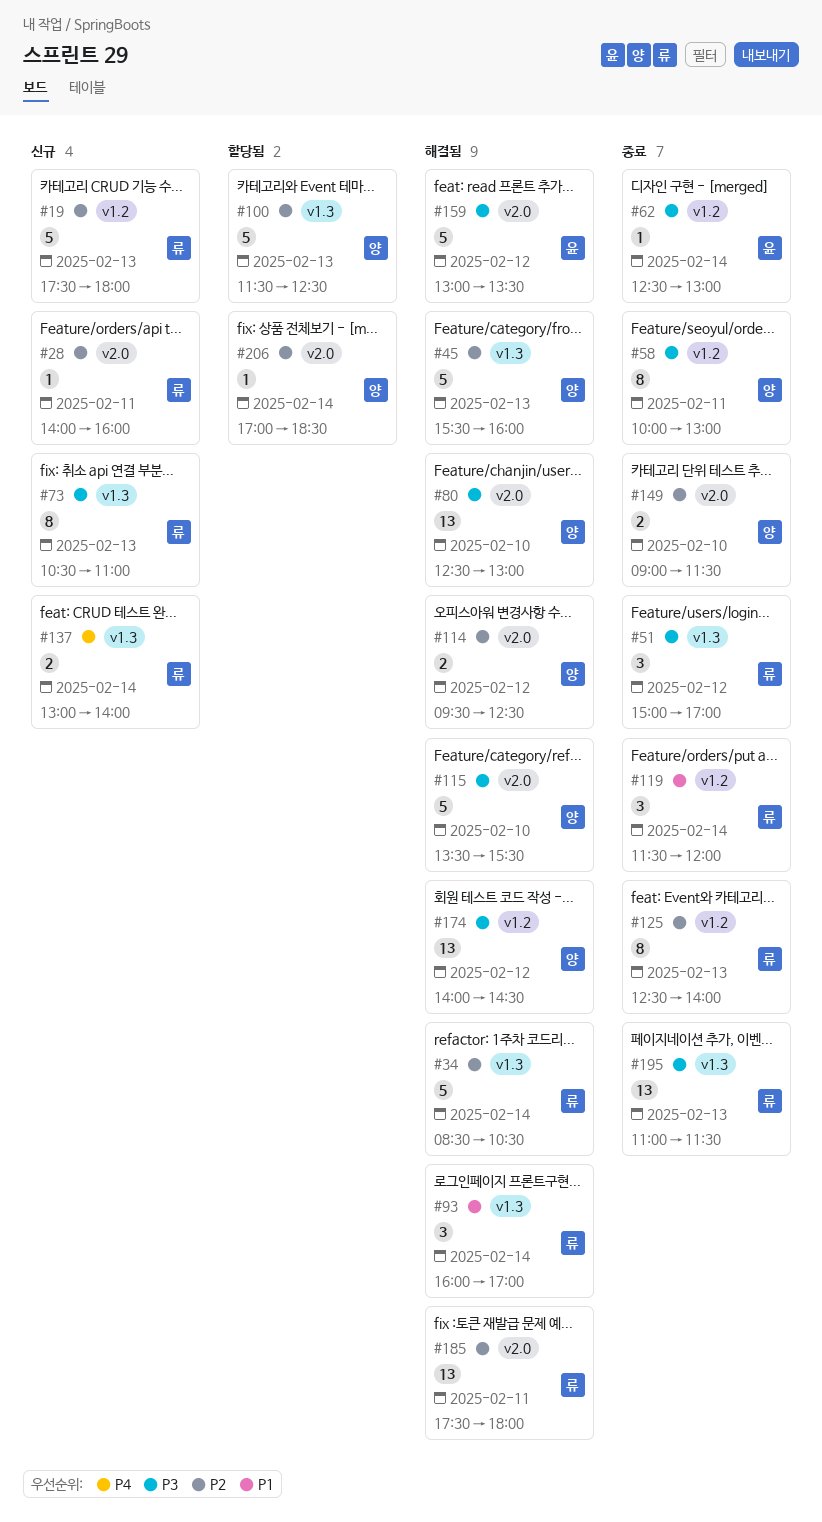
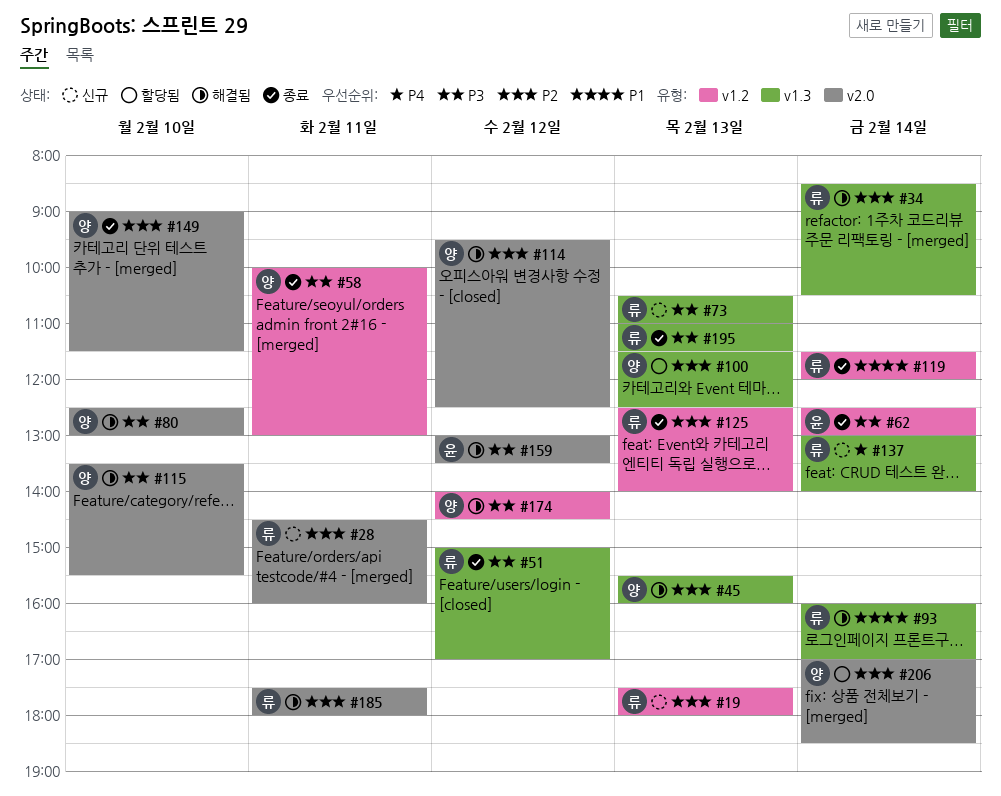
#28, begins: 14:00 -> 14:30

